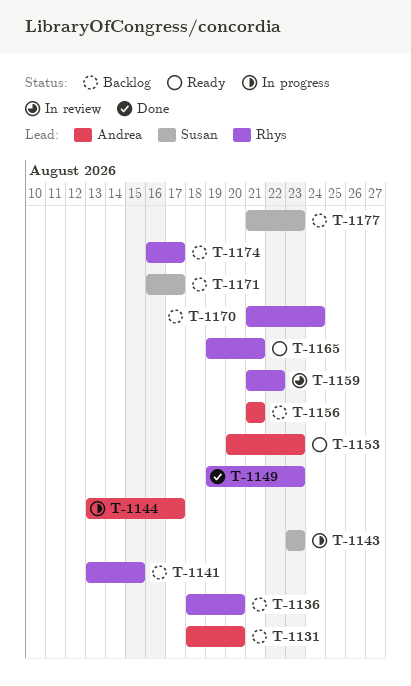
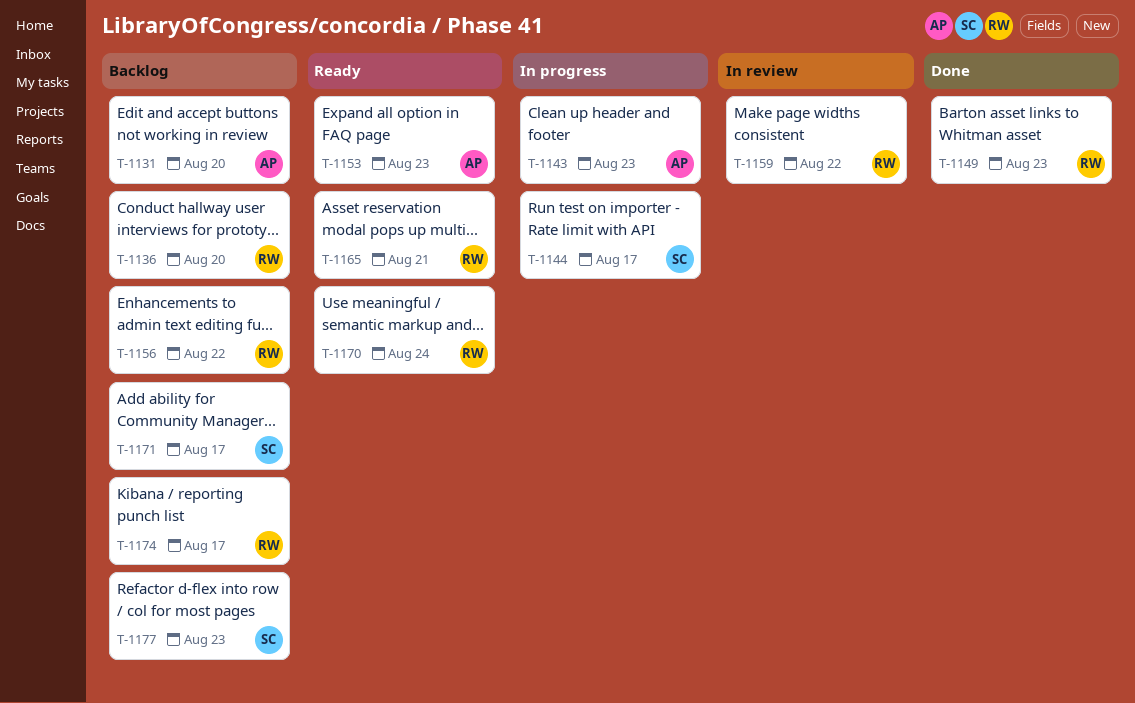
T-1141: present -> none
T-1143, owner: Susan -> Andrea
T-1144, owner: Andrea -> Susan
T-1156, owner: Andrea -> Rhys
T-1156, due: Aug 21 -> Aug 22
T-1170, status: Backlog -> Ready

